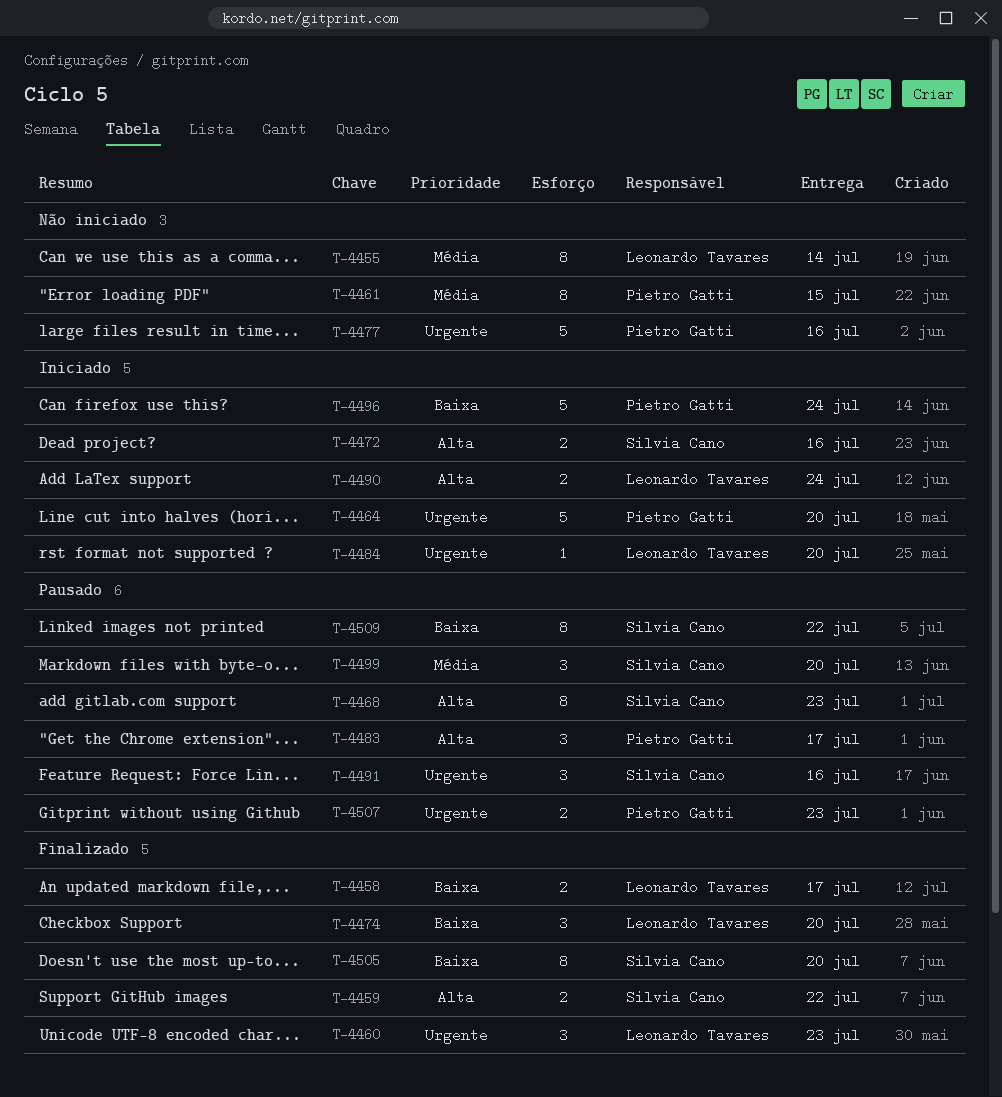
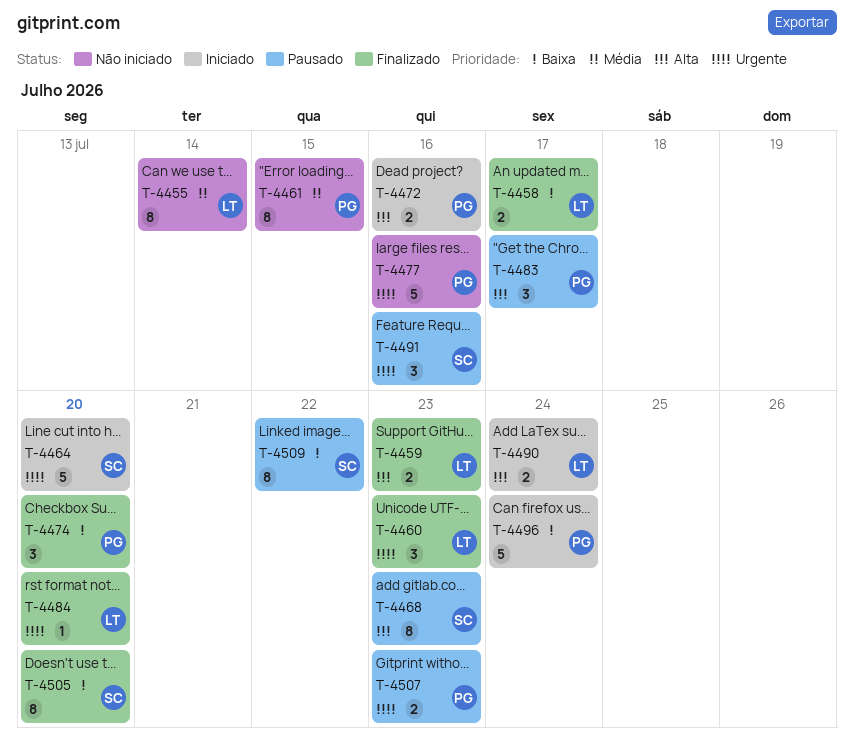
T-4459, owner: Silvia Cano -> Leonardo Tavares
T-4459, due: Jul 22 -> Jul 23
T-4464, owner: Pietro Gatti -> Silvia Cano
T-4472, owner: Silvia Cano -> Pietro Gatti
T-4474, owner: Leonardo Tavares -> Pietro Gatti
T-4484, status: Iniciado -> Finalizado
T-4499: present -> none

